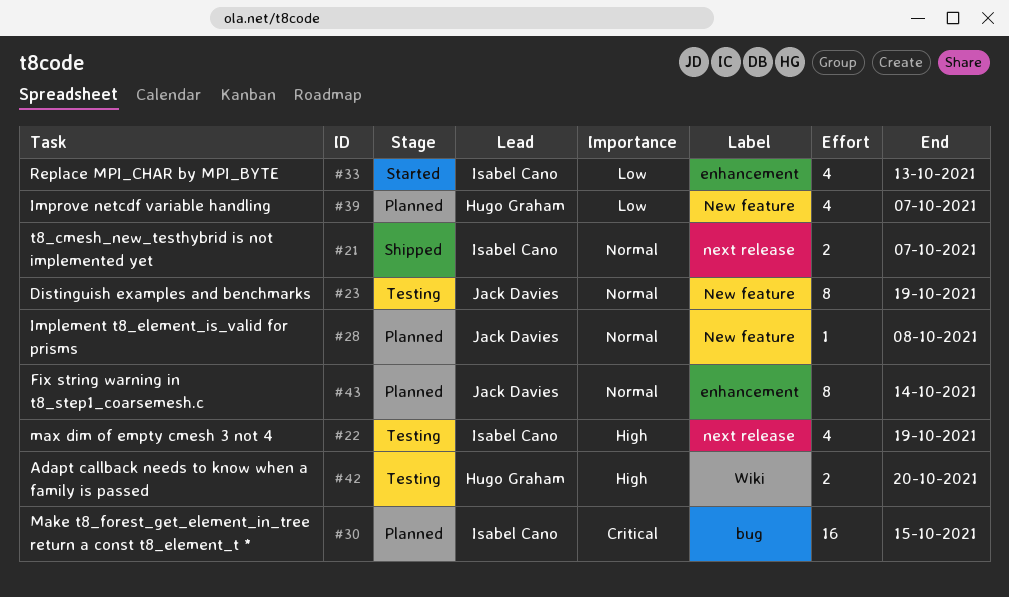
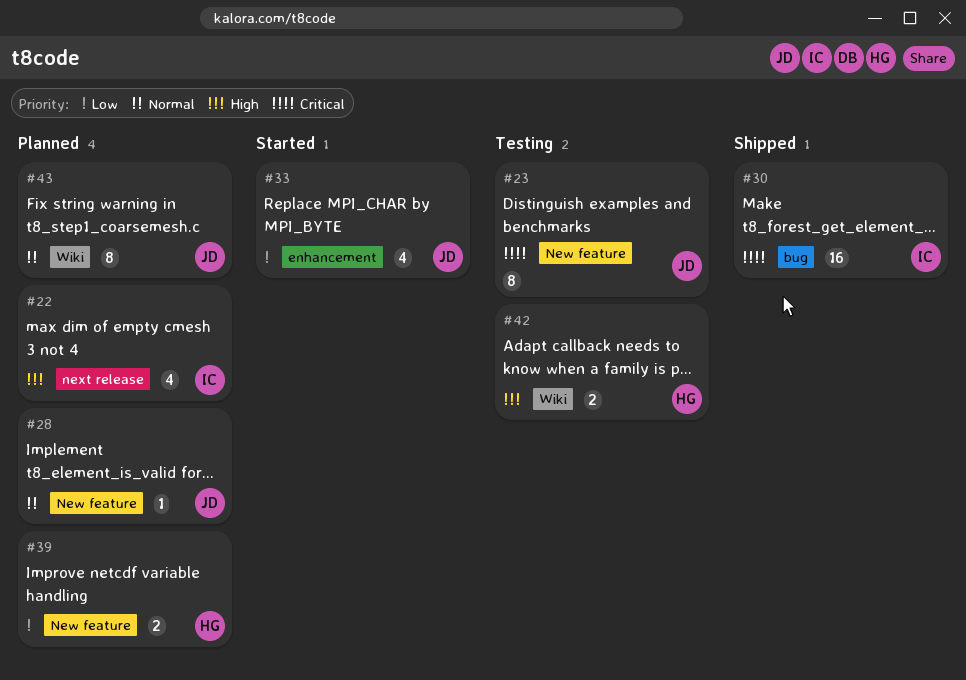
#21: present -> none
#22, status: Testing -> Planned
#23, priority: Normal -> Critical
#30, status: Planned -> Shipped
#33, owner: Isabel Cano -> Jack Davies
#39, estimate: 4 -> 2
#43, label: enhancement -> Wiki

